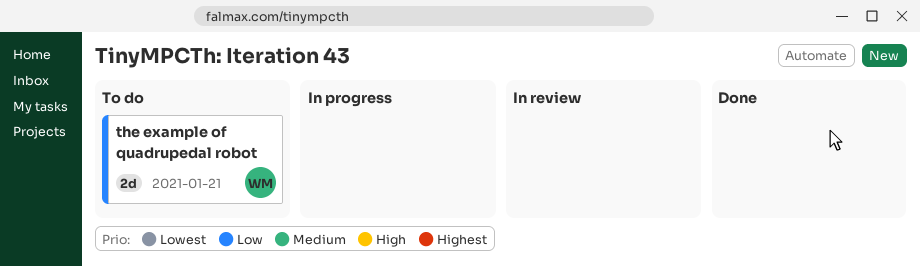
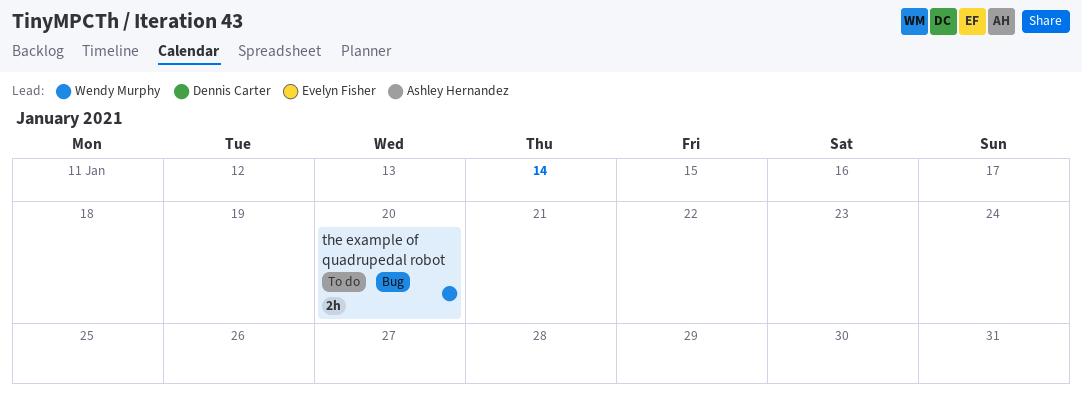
the example of quadrupedal robot, estimate: 2d -> 2h
the example of quadrupedal robot, due: Jan 21 -> Jan 20

